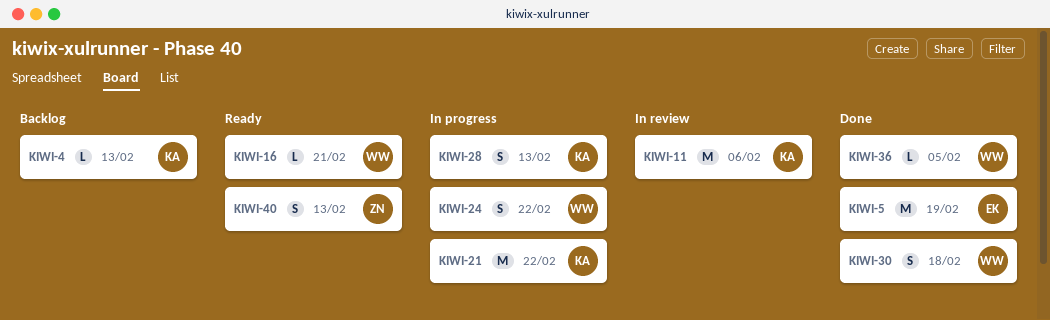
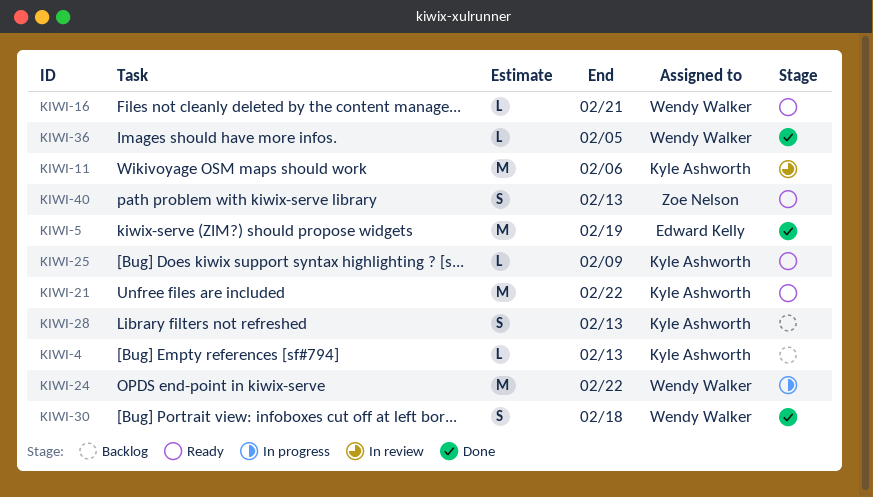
KIWI-21, status: In progress -> Ready
KIWI-24, estimate: S -> M
KIWI-25: none -> present
KIWI-28, status: In progress -> Backlog

